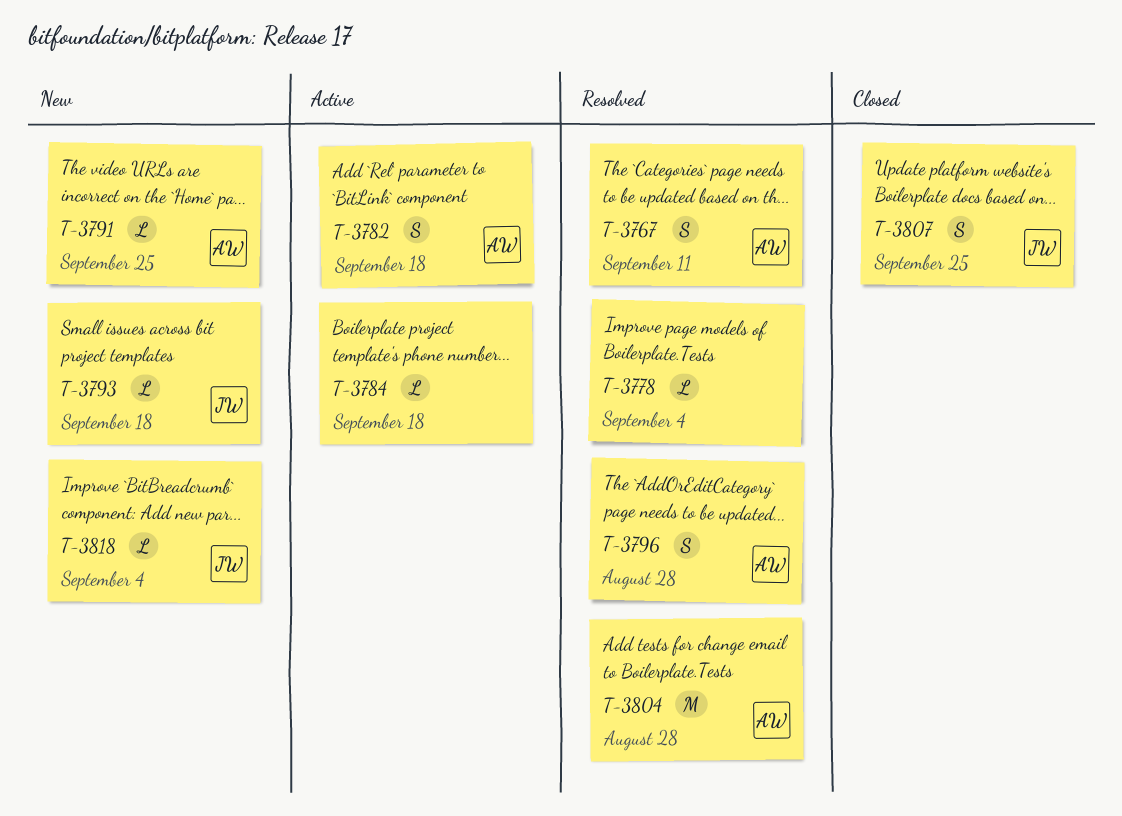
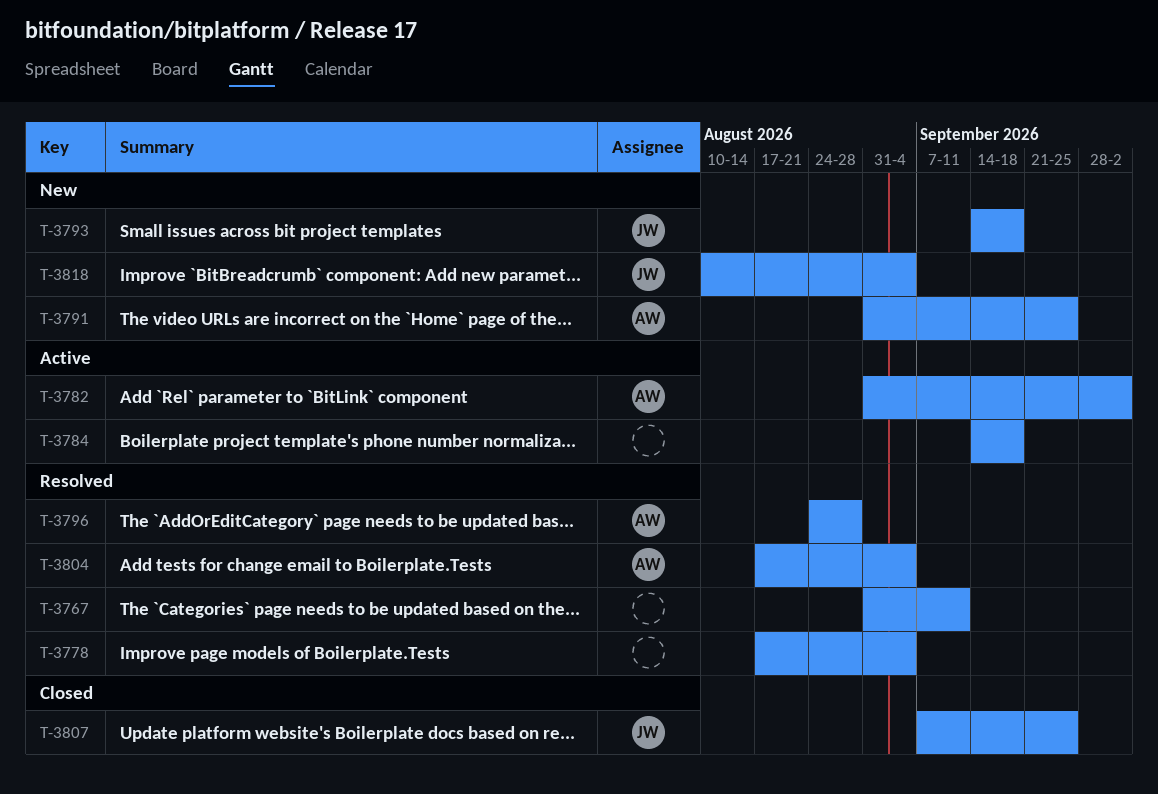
T-3767, owner: AW -> none
T-3782, due: Sep 18 -> Oct 2
T-3804, due: Aug 28 -> Sep 4

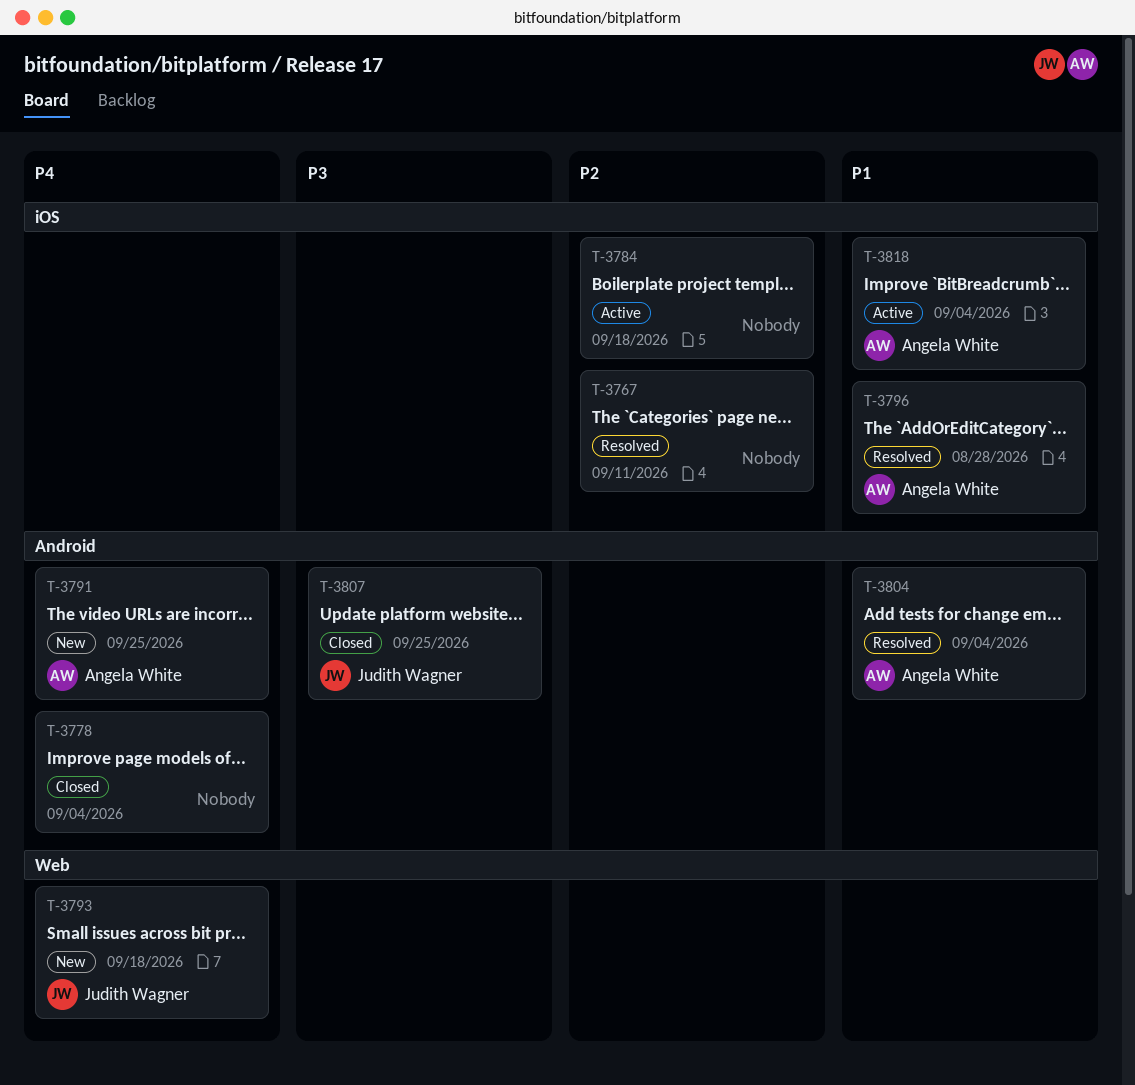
T-3778, status: Resolved -> Closed
T-3782: present -> none
T-3818, status: New -> Active
T-3818, owner: Judith Wagner -> Angela White

